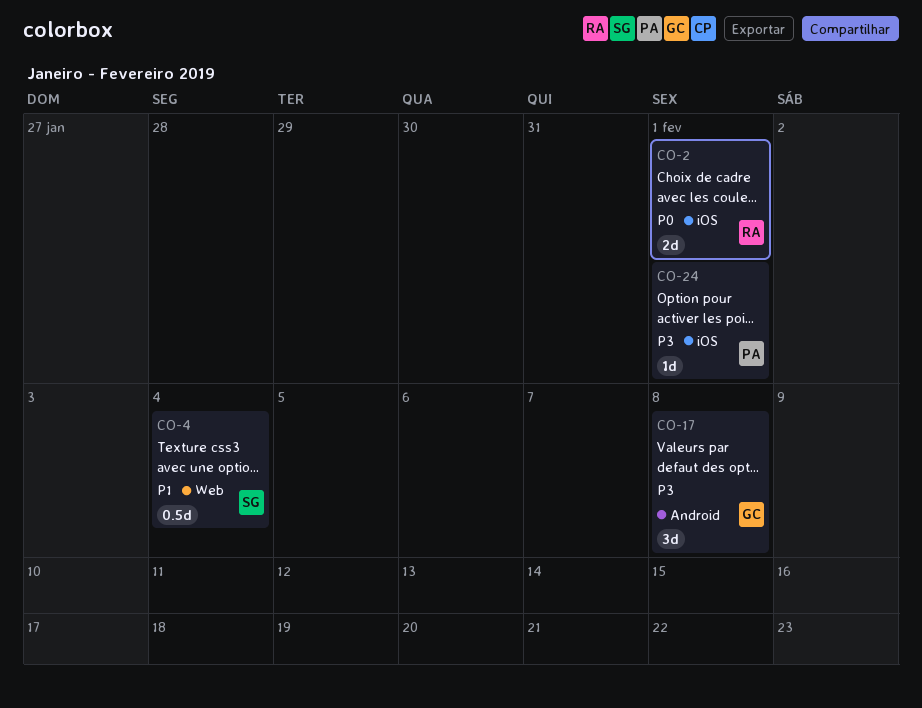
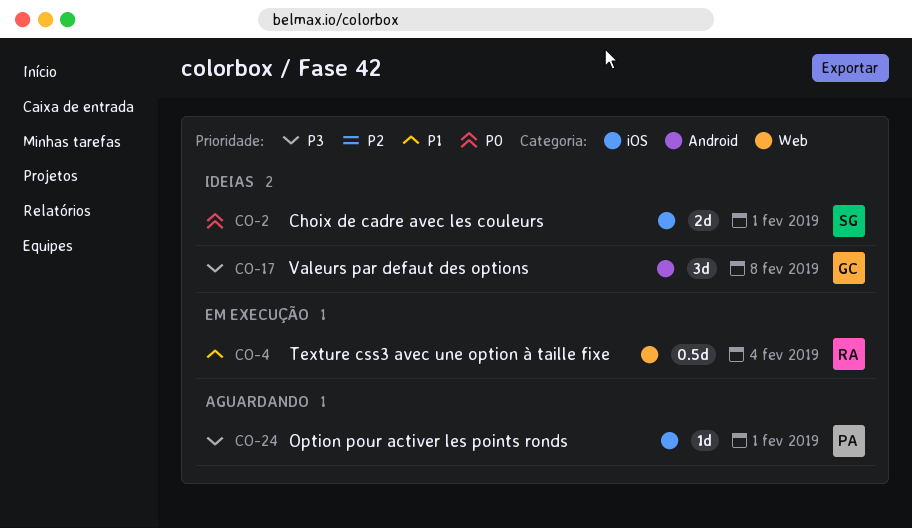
CO-2, owner: RA -> SG
CO-4, owner: SG -> RA

